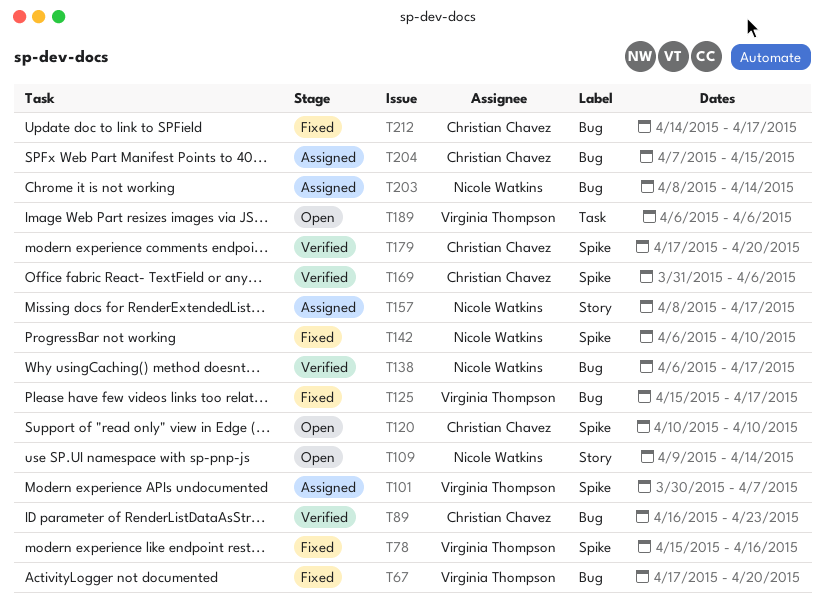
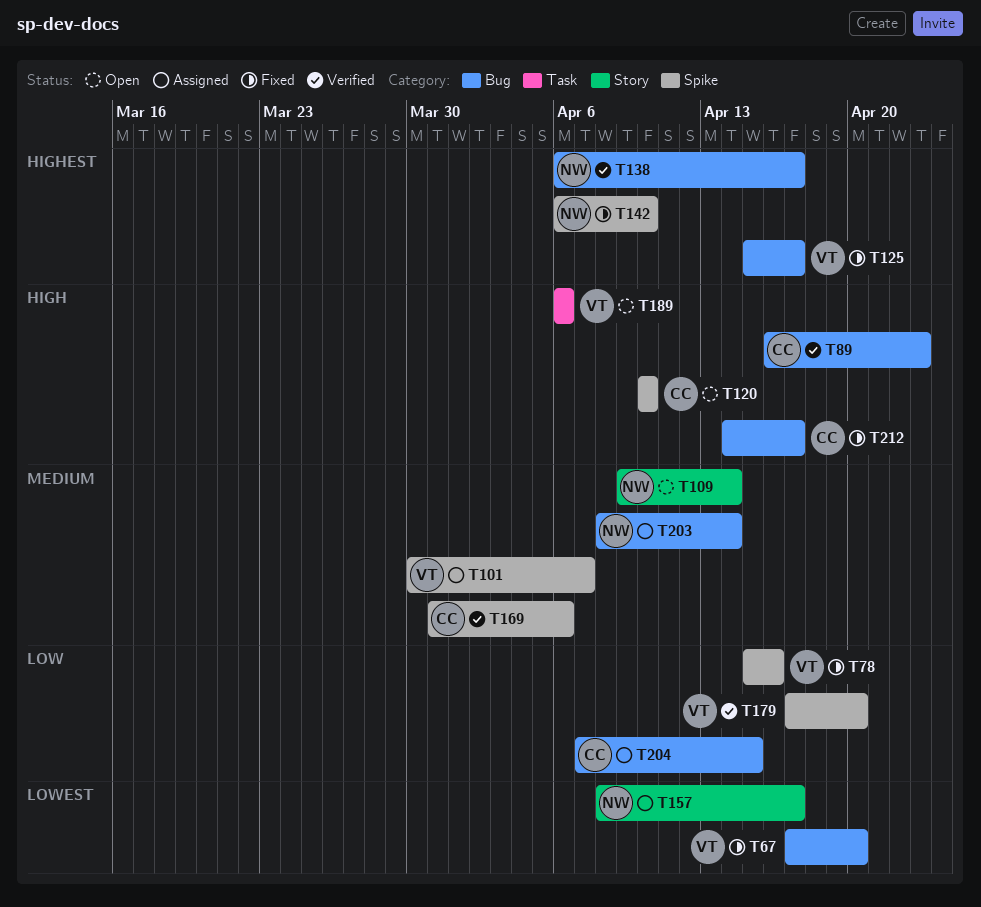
T179, owner: Christian Chavez -> Virginia Thompson

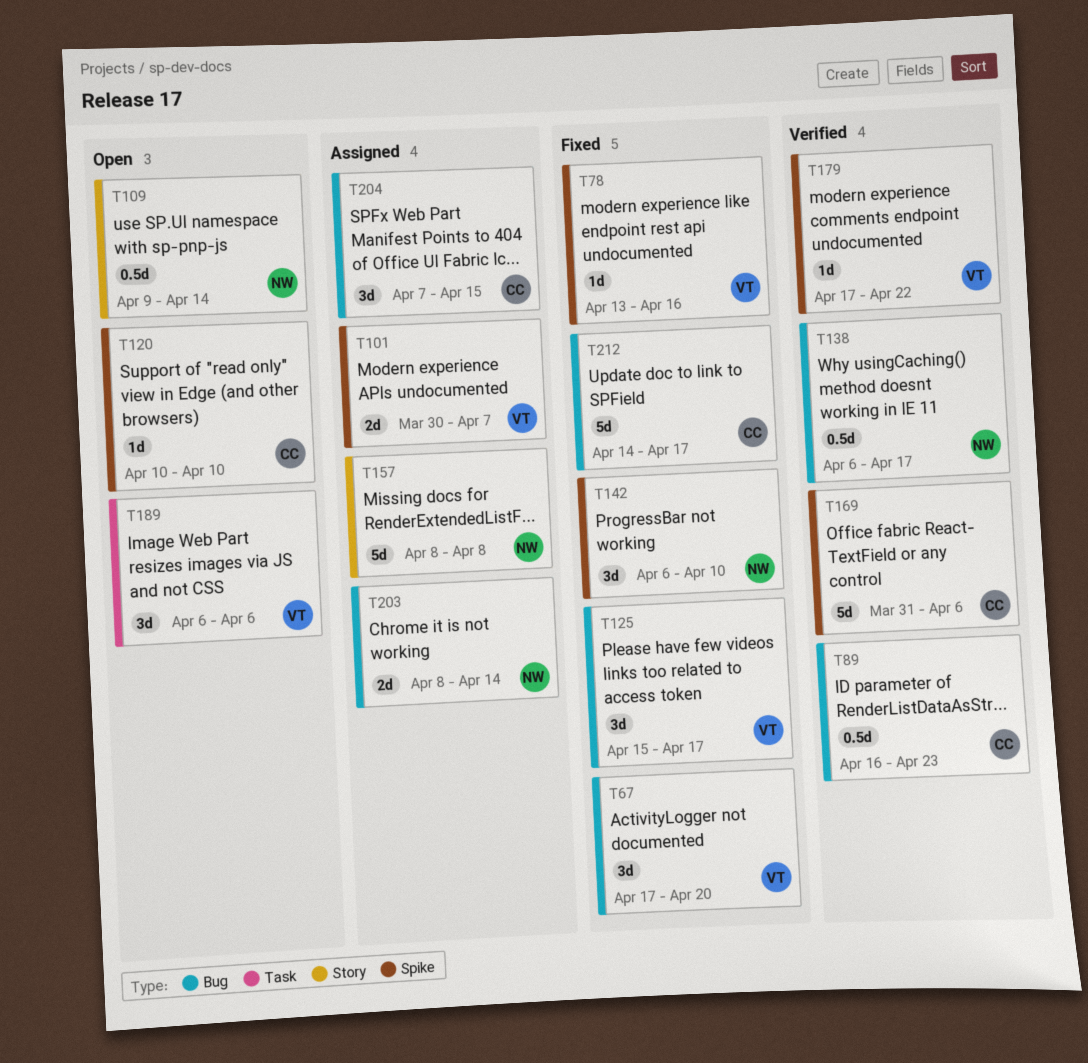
T78, start: Apr 15 -> Apr 13
T157, due: Apr 17 -> Apr 8
T179, due: Apr 20 -> Apr 22

